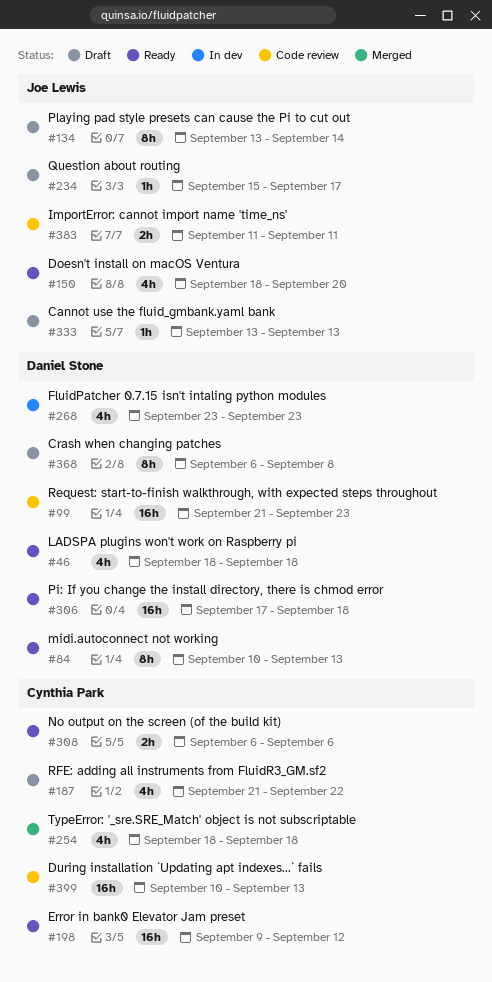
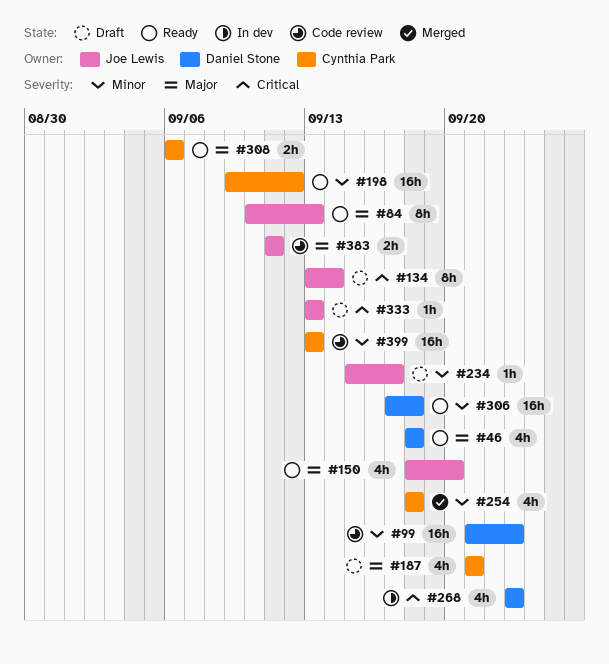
#84, owner: Daniel Stone -> Joe Lewis
#187, due: Sep 22 -> Sep 21
#368: present -> none
#399, start: Sep 10 -> Sep 13

